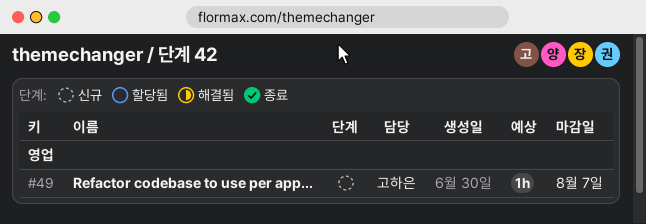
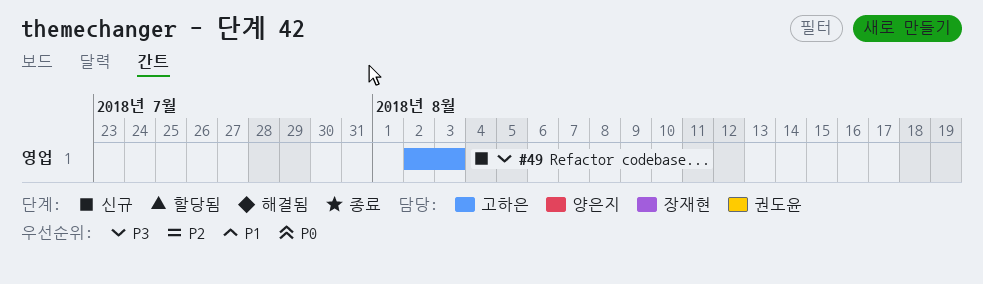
#49, due: Aug 7 -> Aug 3

